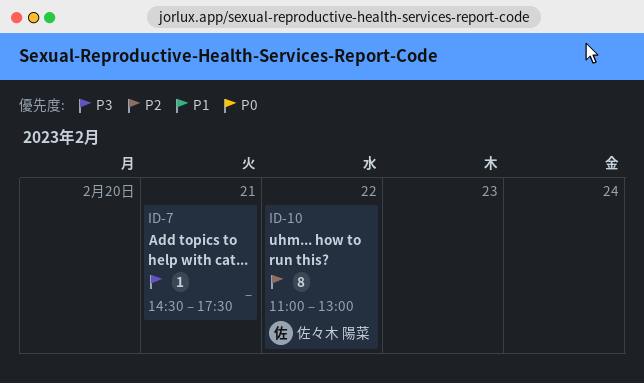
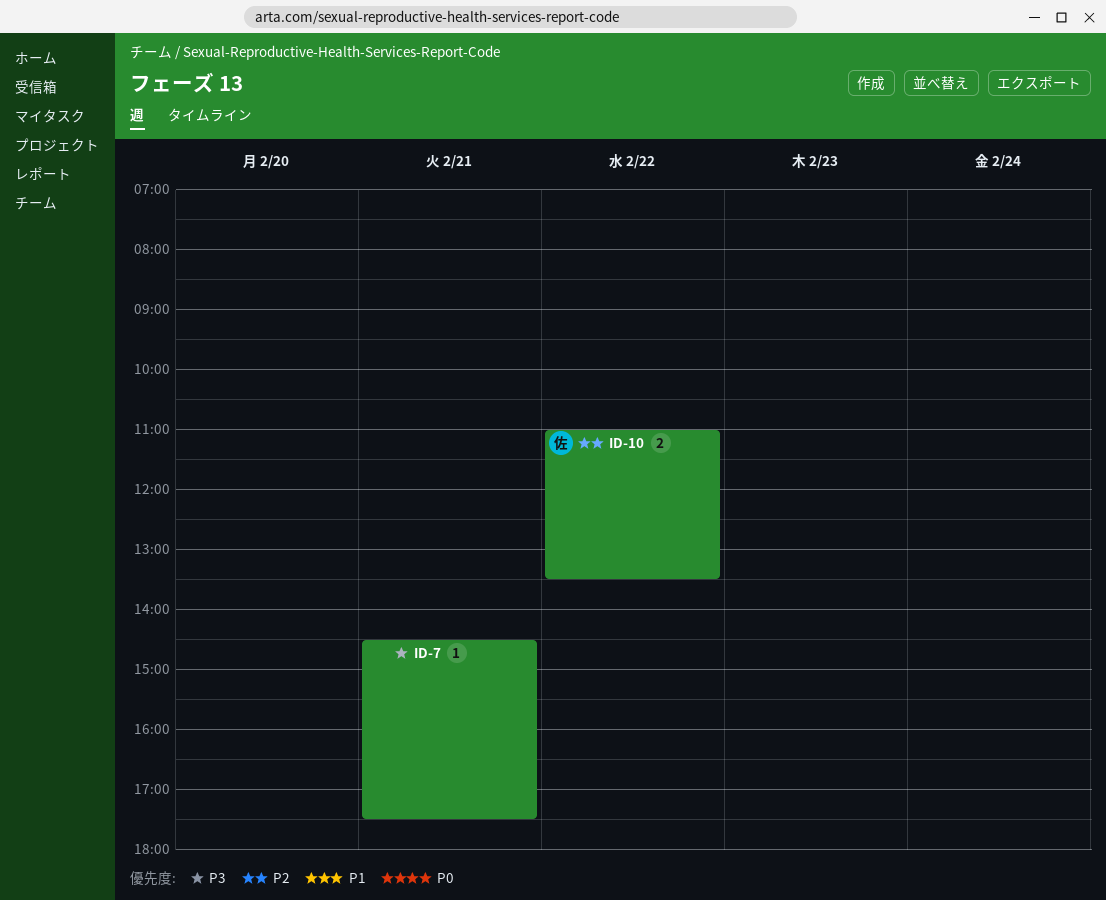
ID-10, estimate: 8 -> 2
ID-10, ends: 13:00 -> 13:30

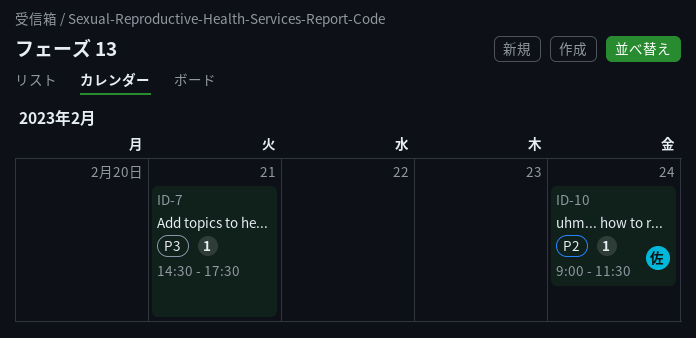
ID-10, estimate: 2 -> 1
ID-10, day: Feb 22 -> Feb 24
ID-10, begins: 11:00 -> 09:00
ID-10, ends: 13:30 -> 11:30

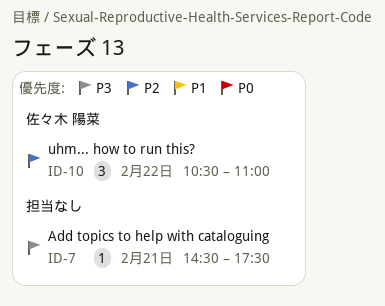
ID-10, estimate: 1 -> 3
ID-10, day: Feb 24 -> Feb 22
ID-10, begins: 09:00 -> 10:30
ID-10, ends: 11:30 -> 11:00

